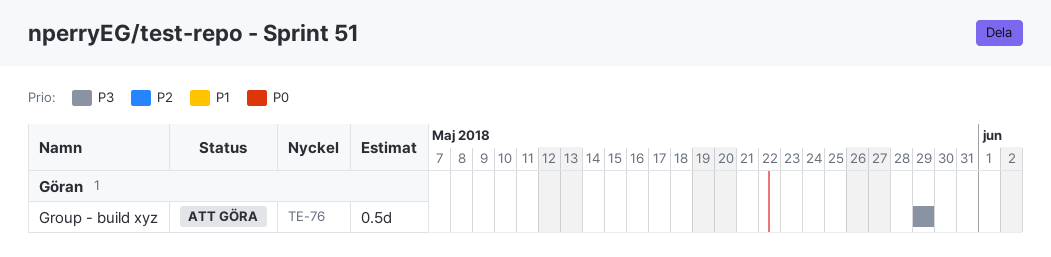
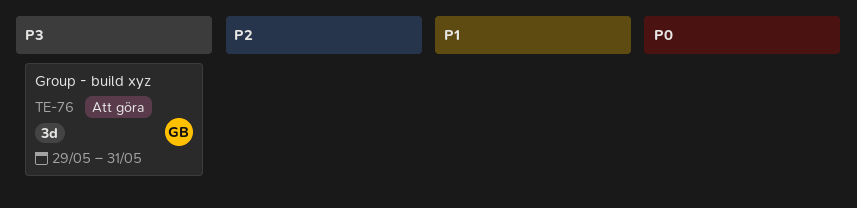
TE-76, estimate: 0.5d -> 3d
TE-76, due: May 29 -> May 31

